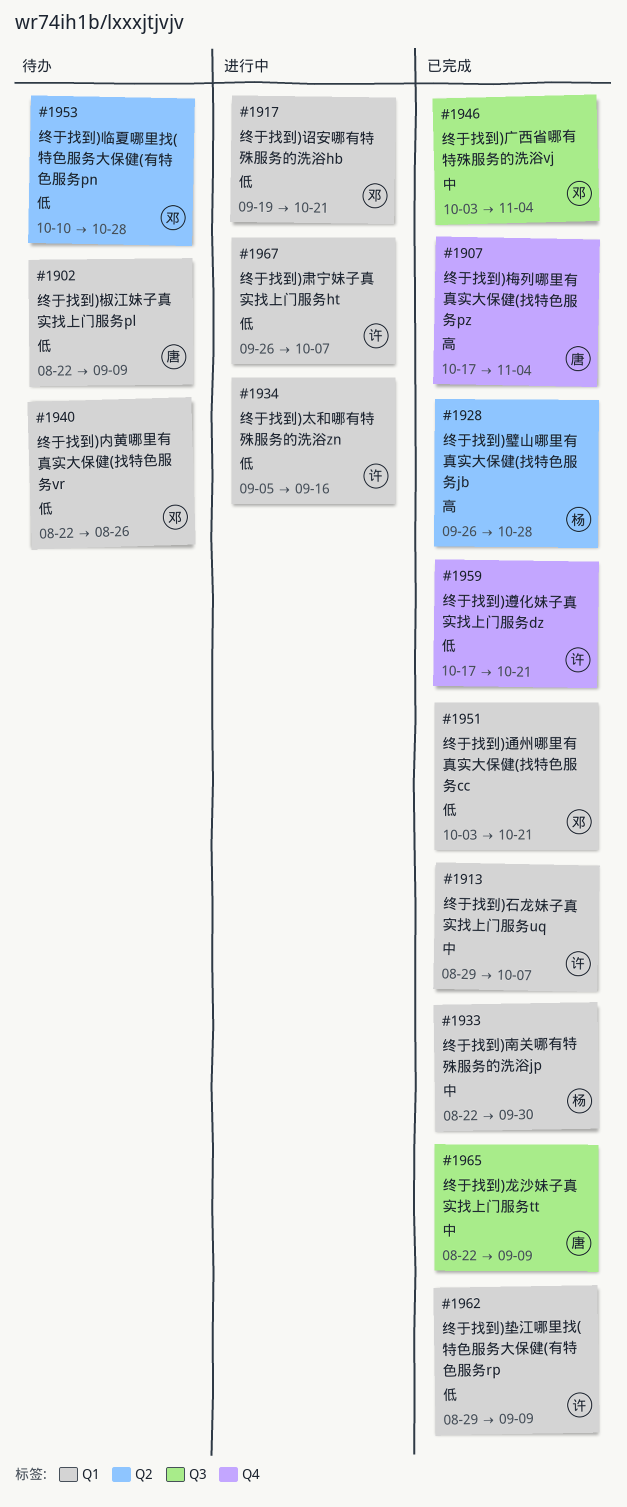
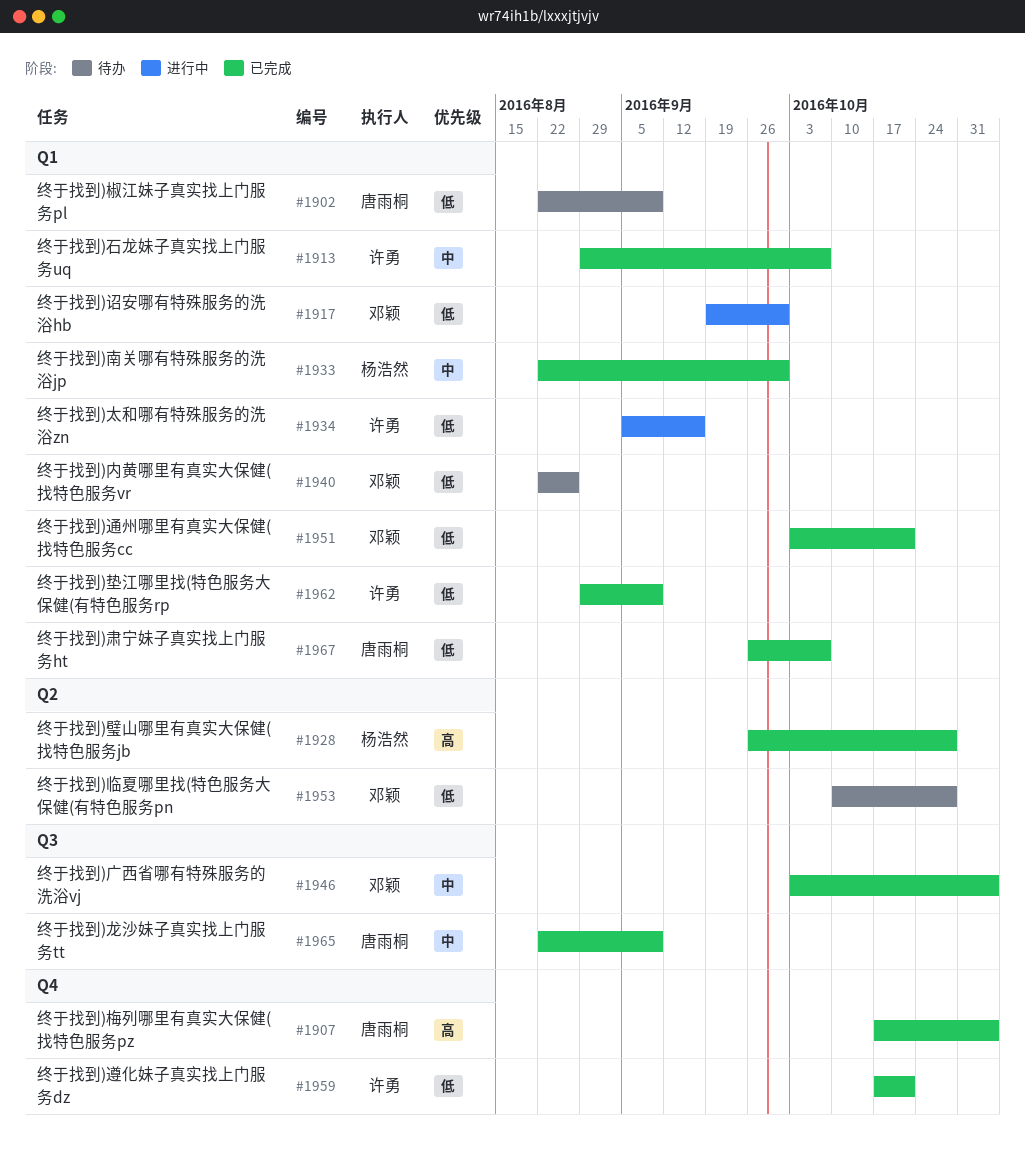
#1917, due: Oct 21 -> Sep 30
#1967, status: 进行中 -> 已完成
#1967, owner: 许勇 -> 唐雨桐

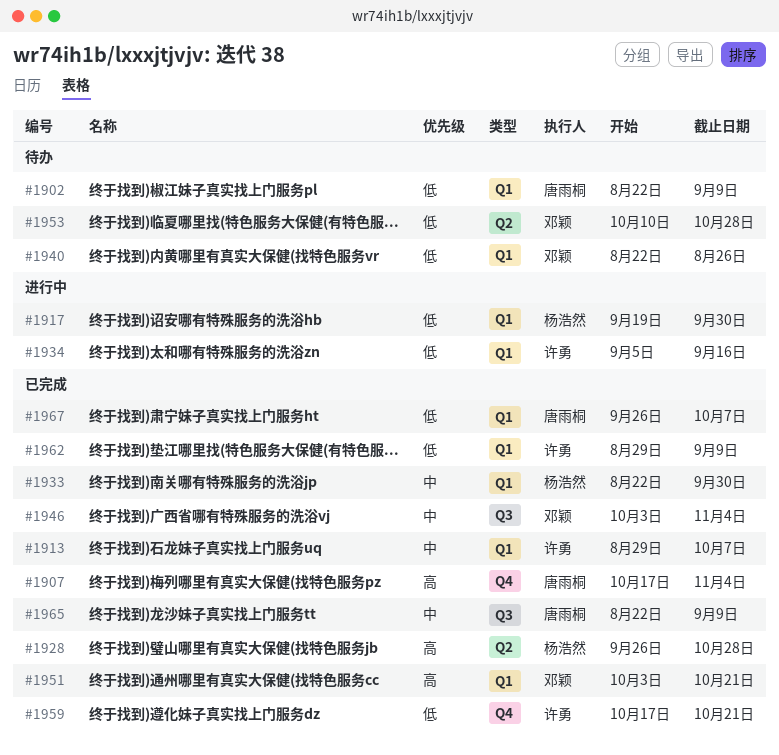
#1917, owner: 邓颖 -> 杨浩然
#1951, priority: 低 -> 高

